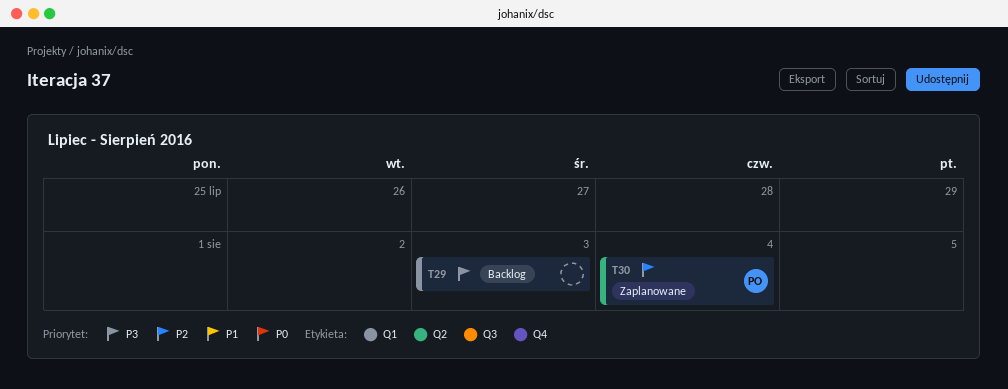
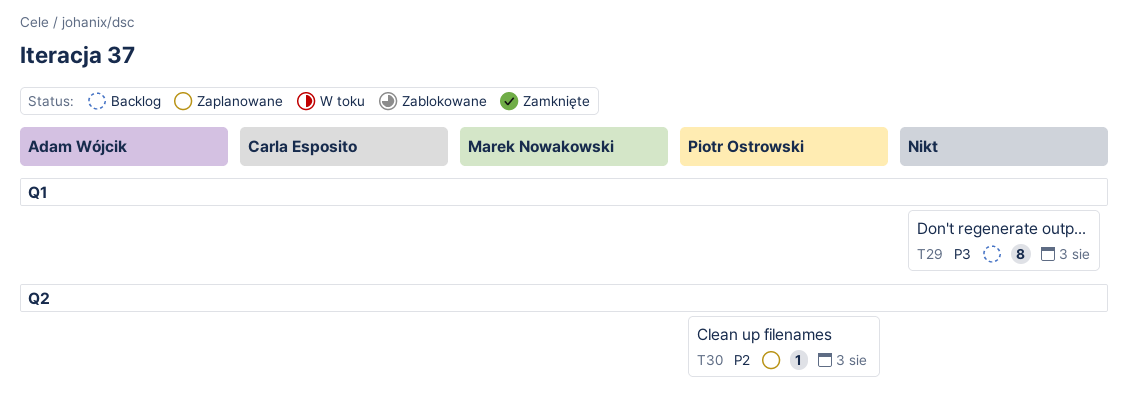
T30, due: Aug 4 -> Aug 3

